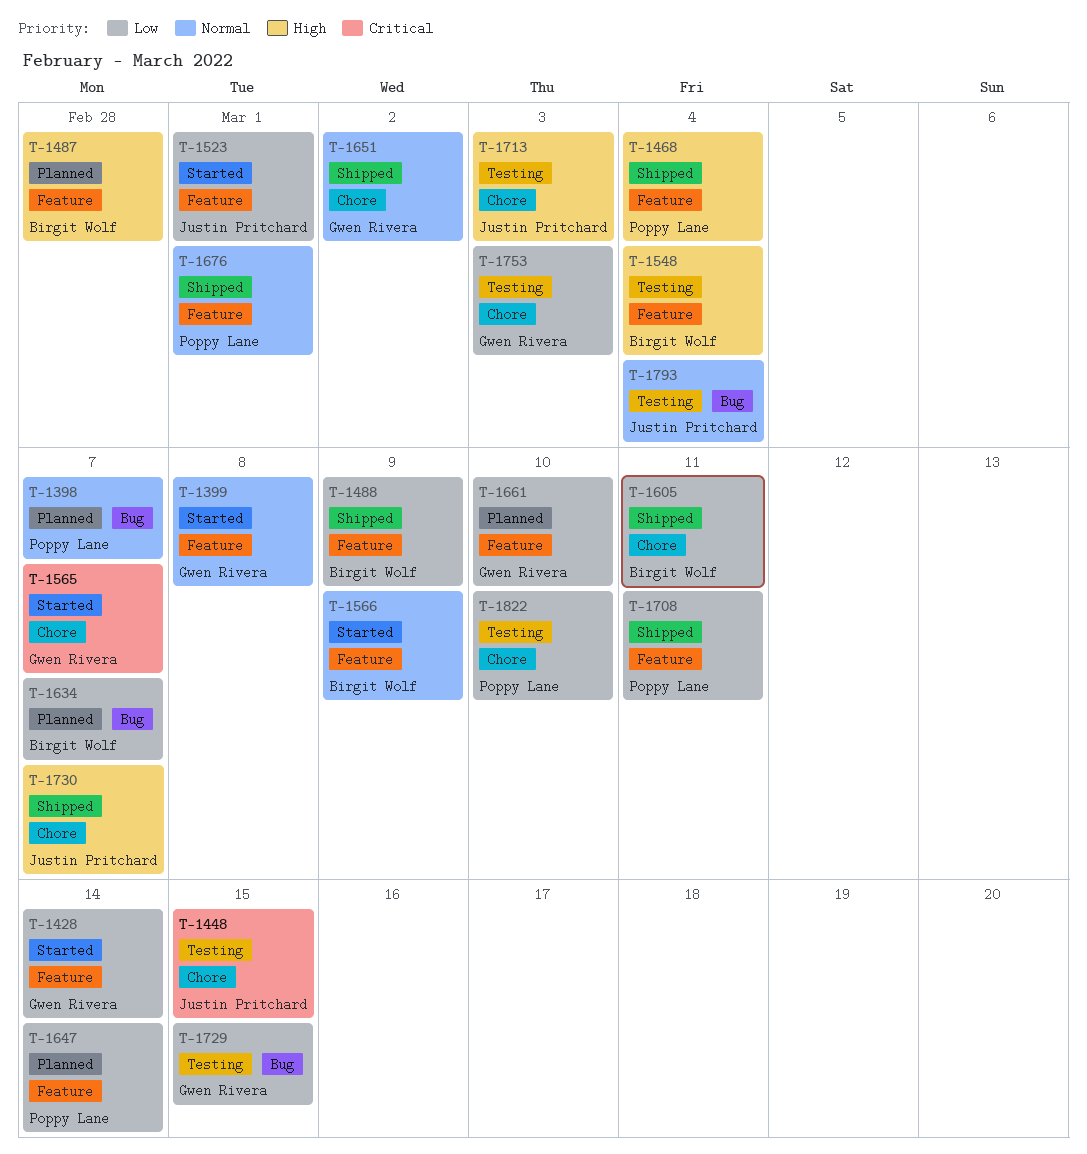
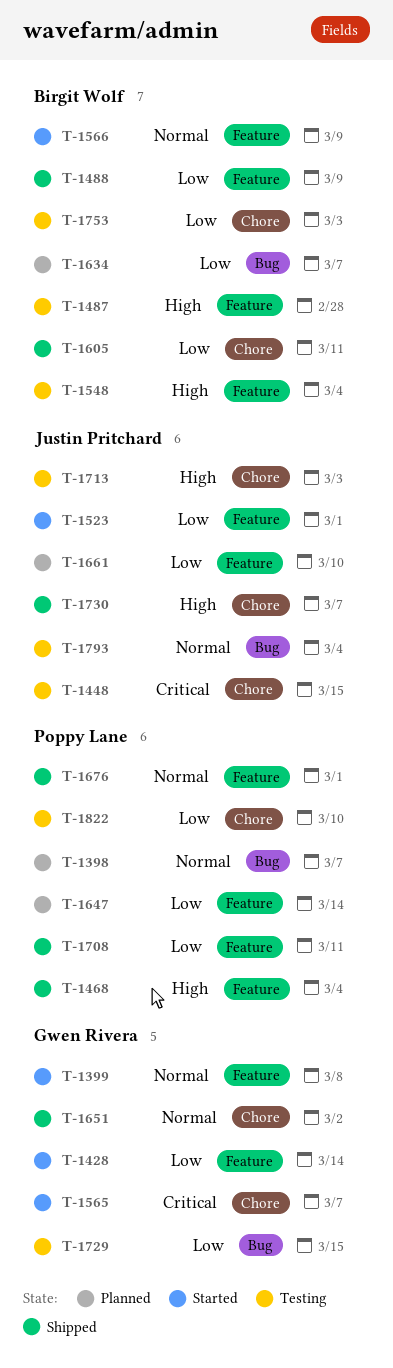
T-1487, status: Planned -> Testing
T-1661, owner: Gwen Rivera -> Justin Pritchard
T-1753, owner: Gwen Rivera -> Birgit Wolf

